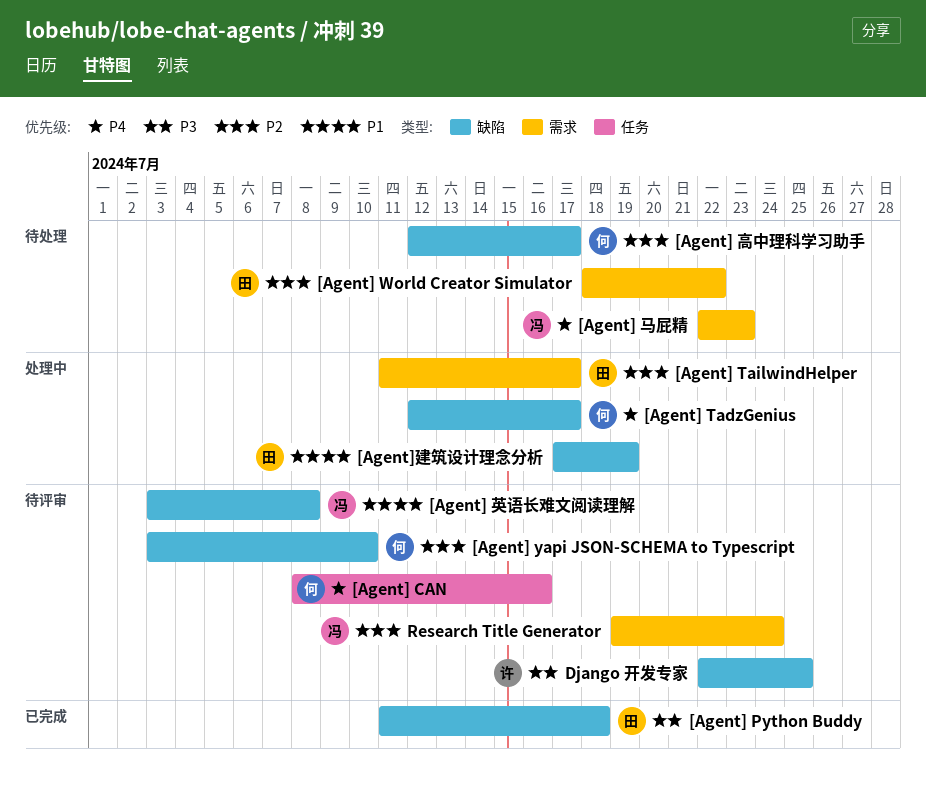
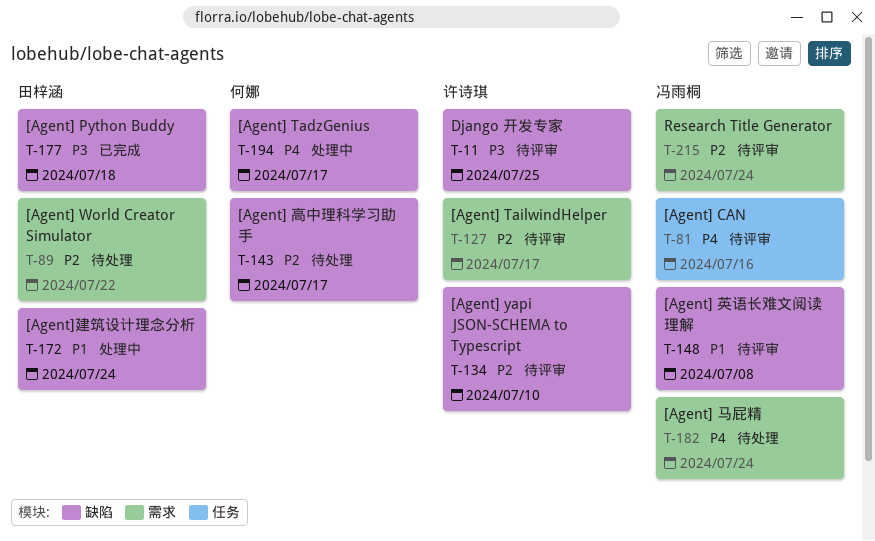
[Agent] CAN, owner: 何娜 -> 冯雨桐
[Agent] TailwindHelper, status: 处理中 -> 待评审
[Agent] TailwindHelper, owner: 田梓涵 -> 许诗琪
[Agent] yapi JSON-SCHEMA to Typescript, owner: 何娜 -> 许诗琪
[Agent] 马屁精, due: Jul 23 -> Jul 24
[Agent]建筑设计理念分析, due: Jul 19 -> Jul 24

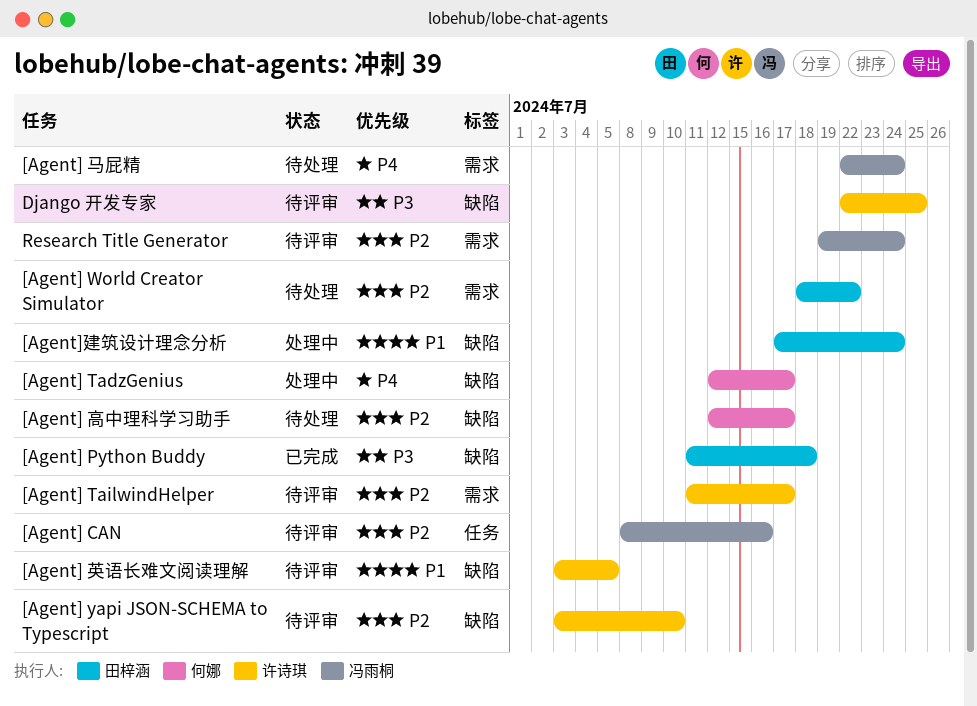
[Agent] CAN, priority: P4 -> P2
[Agent] 英语长难文阅读理解, owner: 冯雨桐 -> 许诗琪
[Agent] 英语长难文阅读理解, due: Jul 8 -> Jul 5

